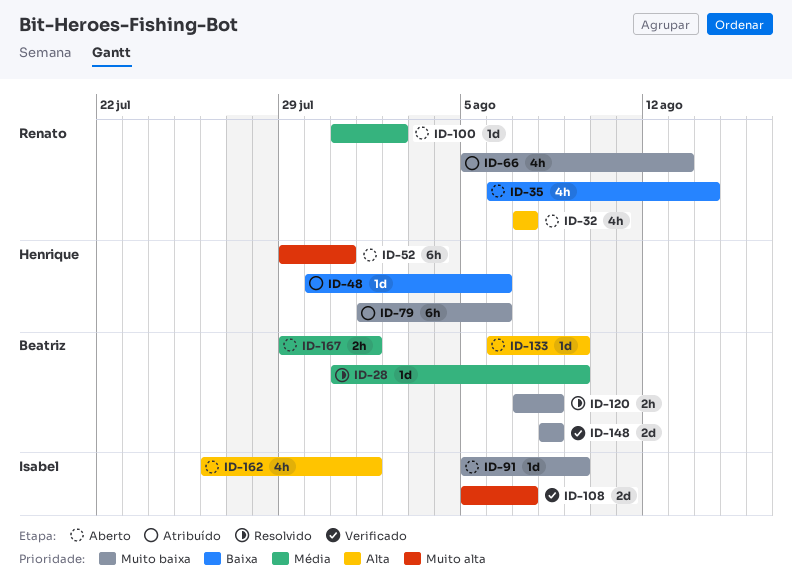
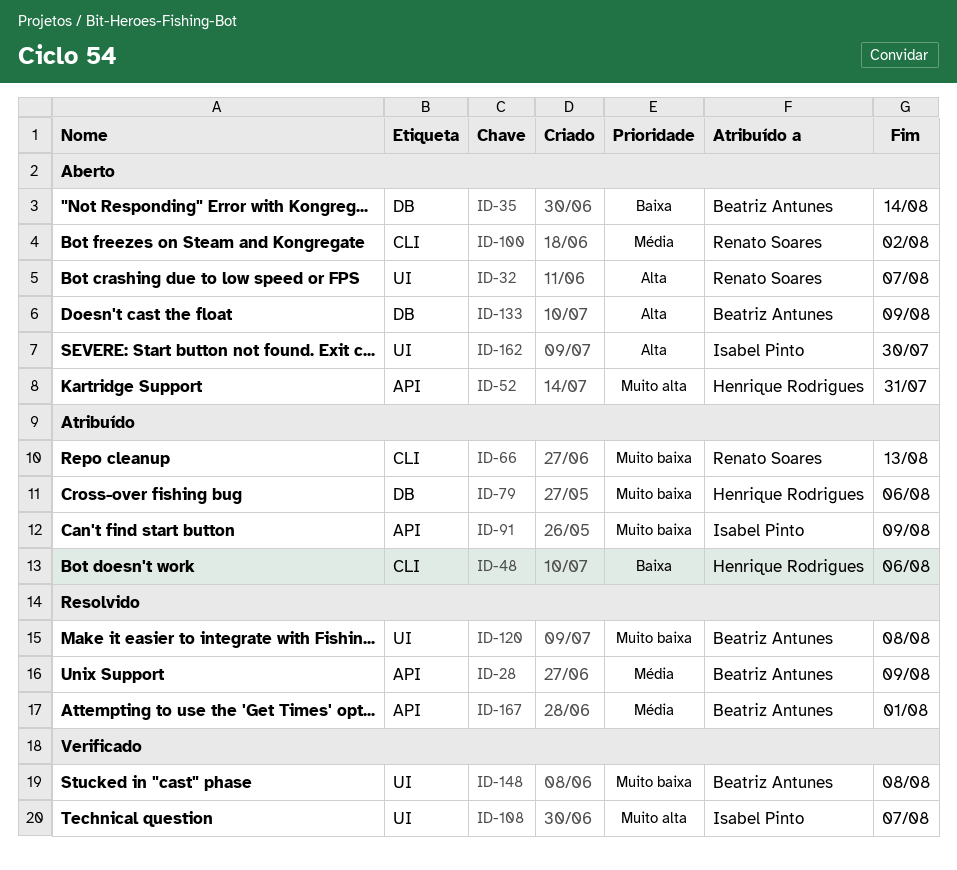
ID-35, owner: Renato Soares -> Beatriz Antunes
ID-91, status: Aberto -> Atribuído
ID-162, due: Aug 1 -> Jul 30
ID-167, status: Aberto -> Resolvido

